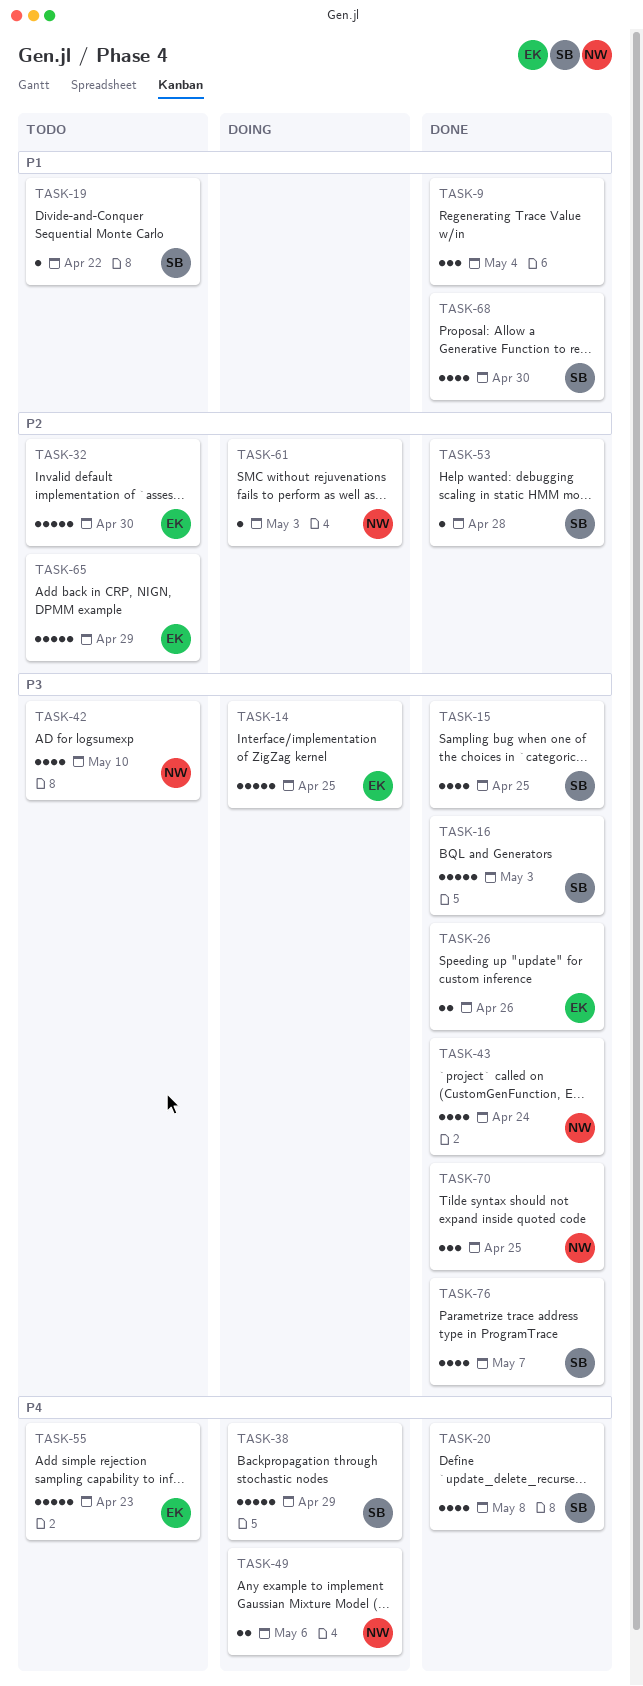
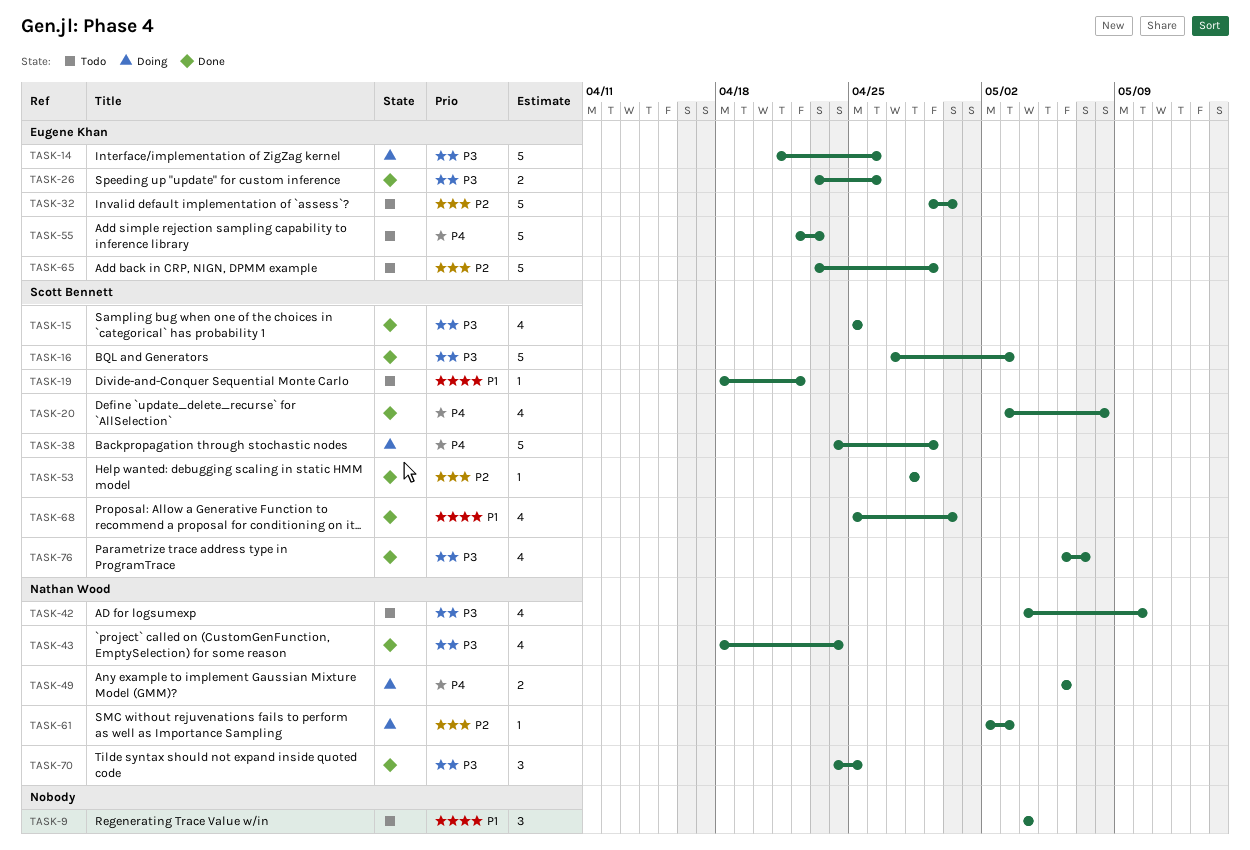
TASK-9, status: Done -> Todo
TASK-14, due: Apr 25 -> Apr 26

